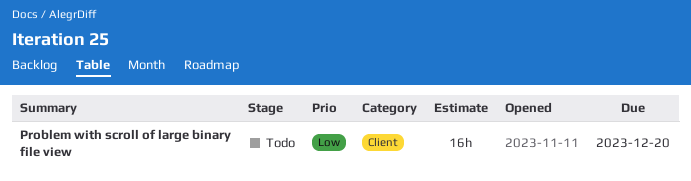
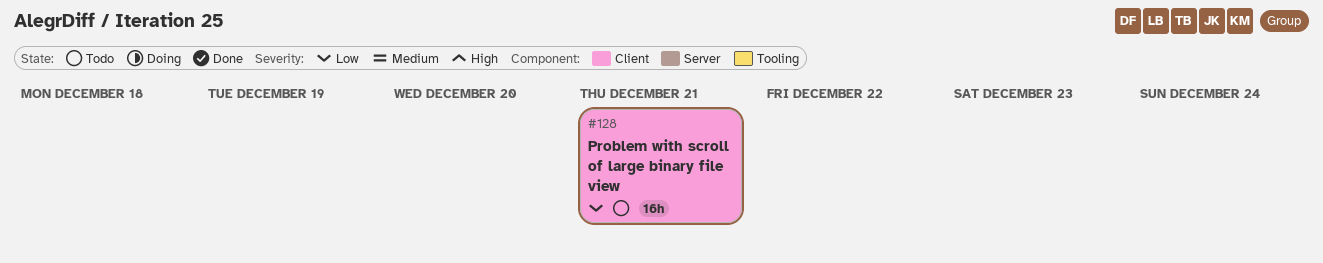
Problem with scroll of large binary file view, due: Dec 20 -> Dec 21

